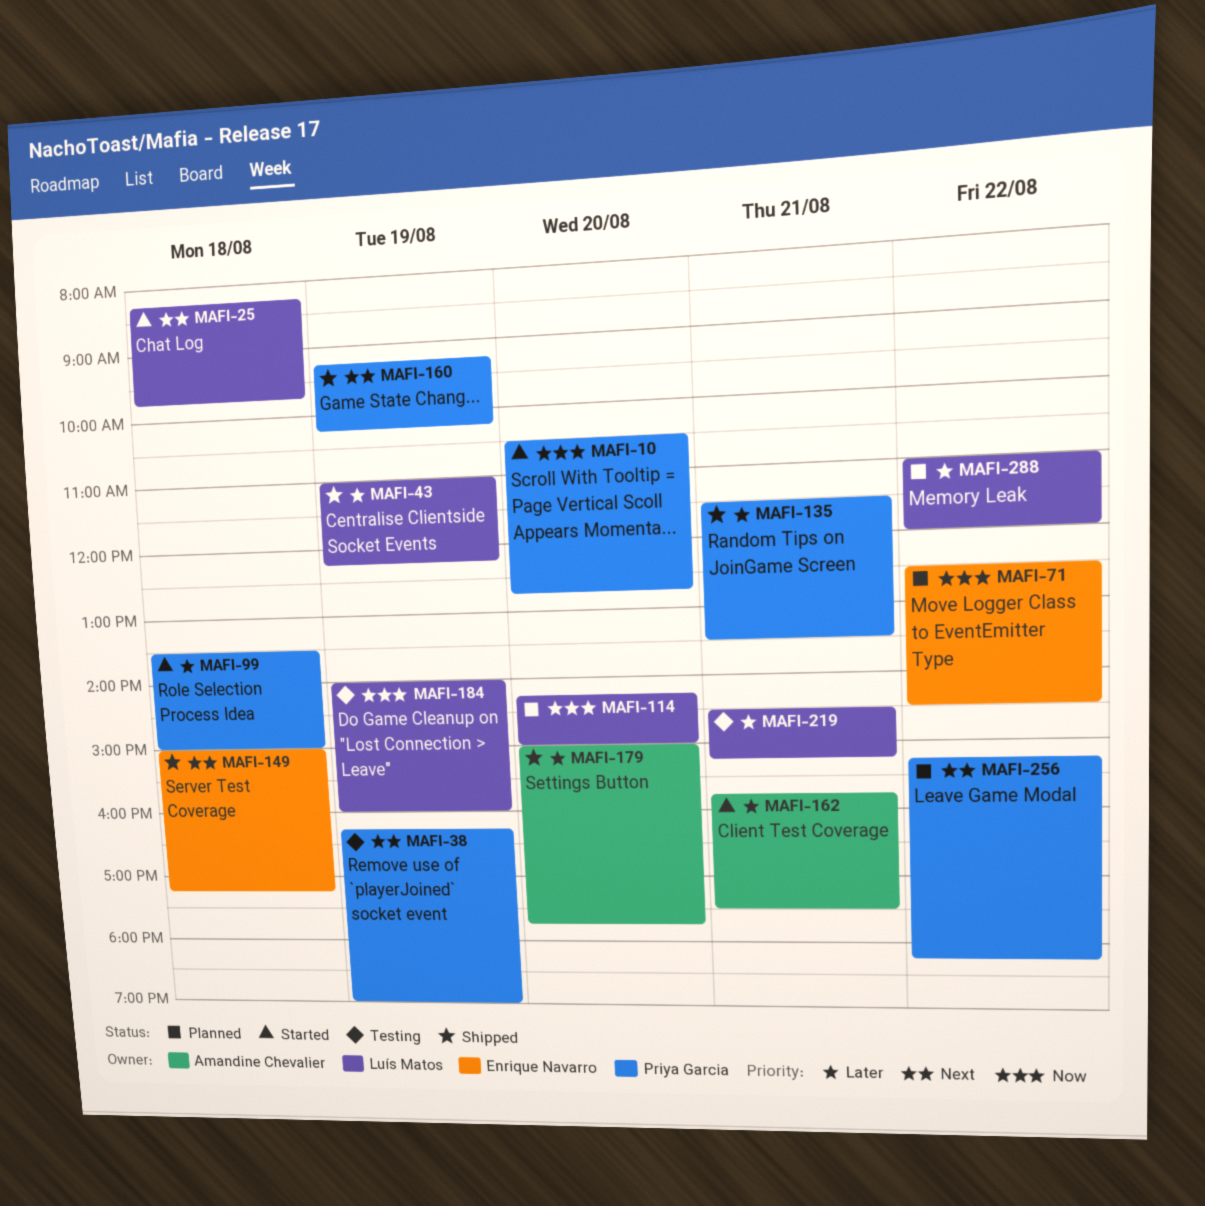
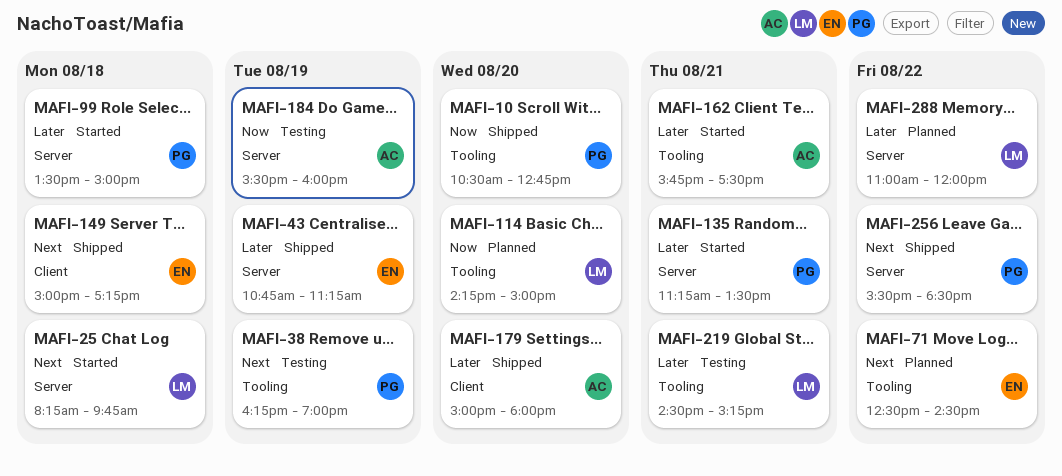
MAFI-10, status: Started -> Shipped
MAFI-43, owner: Luís Matos -> Enrique Navarro
MAFI-43, begins: 11:00 -> 10:45
MAFI-43, ends: 12:15 -> 11:15
MAFI-71, priority: Now -> Next
MAFI-135, status: Shipped -> Started
MAFI-135, begins: 11:30 -> 11:15
MAFI-160: present -> none
MAFI-179, ends: 17:45 -> 18:00
MAFI-184, owner: Luís Matos -> Amandine Chevalier
MAFI-184, begins: 14:00 -> 15:30
MAFI-256, status: Planned -> Shipped
MAFI-256, begins: 15:15 -> 15:30
MAFI-256, ends: 18:15 -> 18:30

